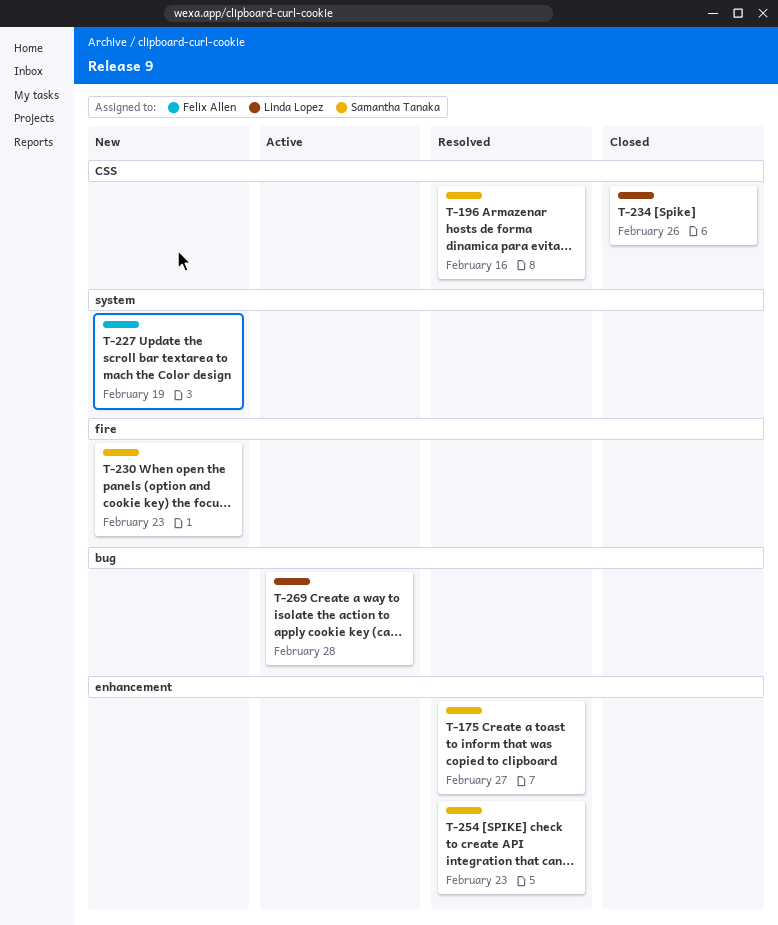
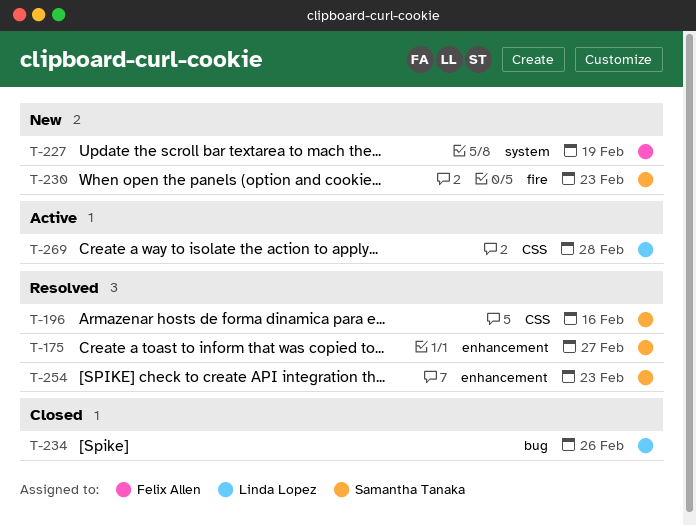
T-234, label: CSS -> bug
T-269, label: bug -> CSS

